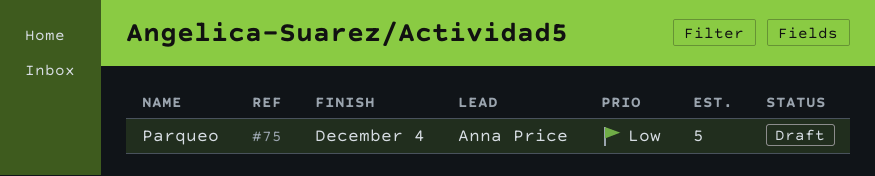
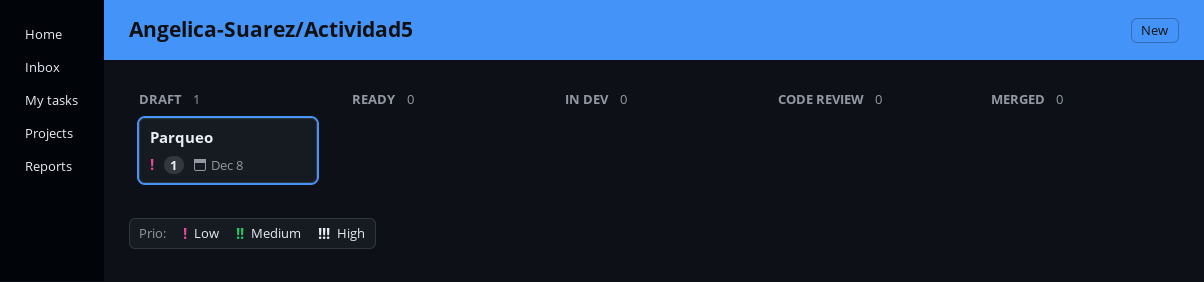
Parqueo, estimate: 5 -> 1
Parqueo, due: Dec 4 -> Dec 8

